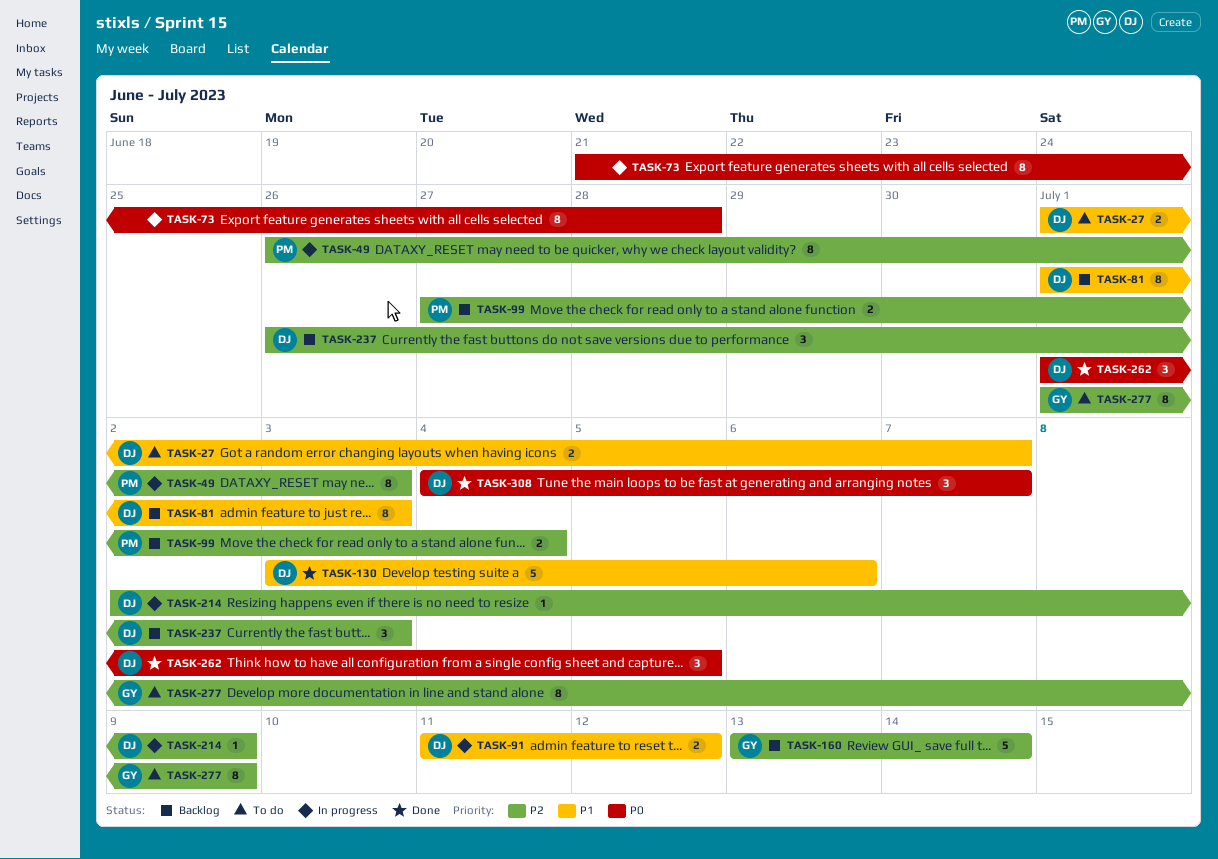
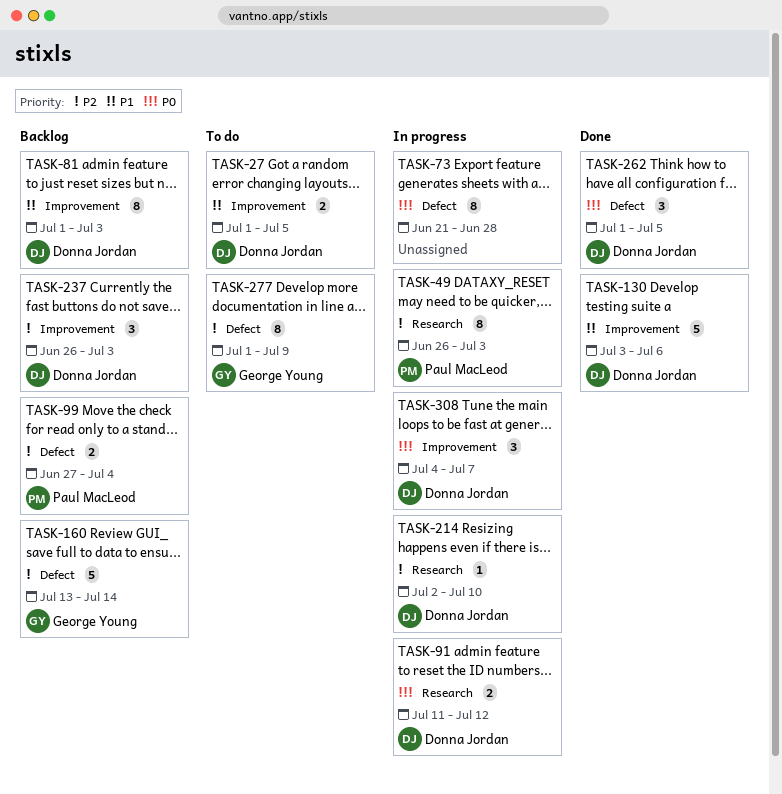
TASK-27, due: Jul 7 -> Jul 5
TASK-91, priority: P1 -> P0
TASK-214, due: Jul 9 -> Jul 10
TASK-308, status: Done -> In progress

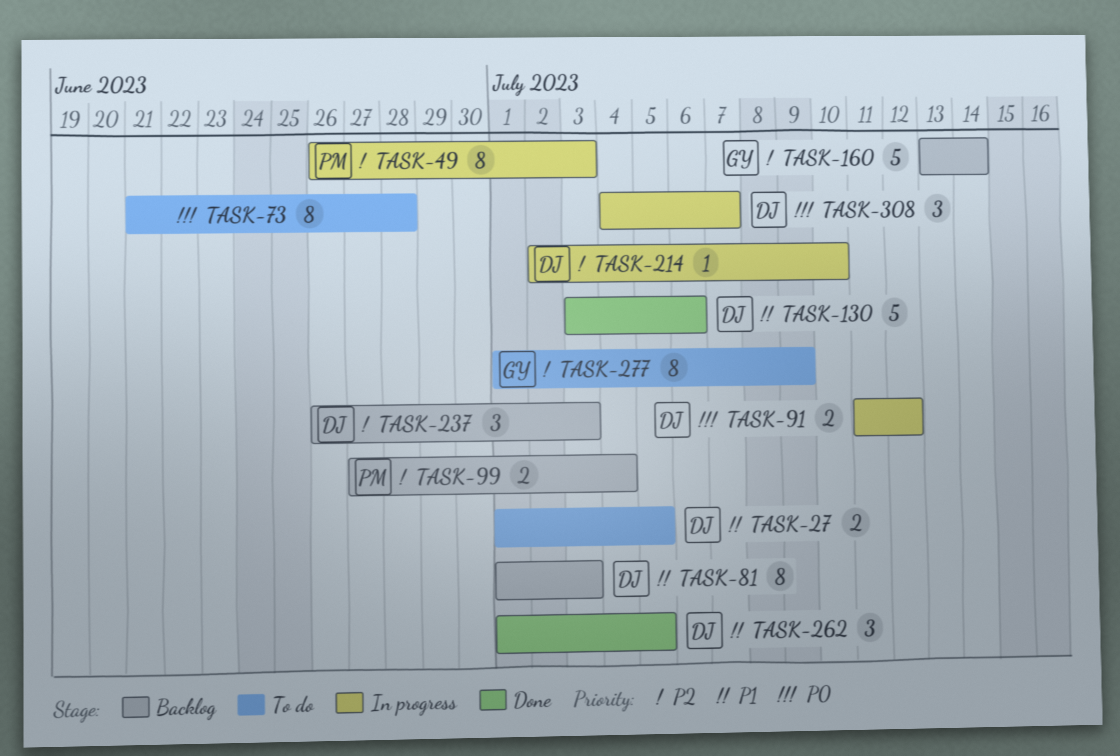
TASK-73, status: In progress -> To do
TASK-262, priority: P0 -> P1

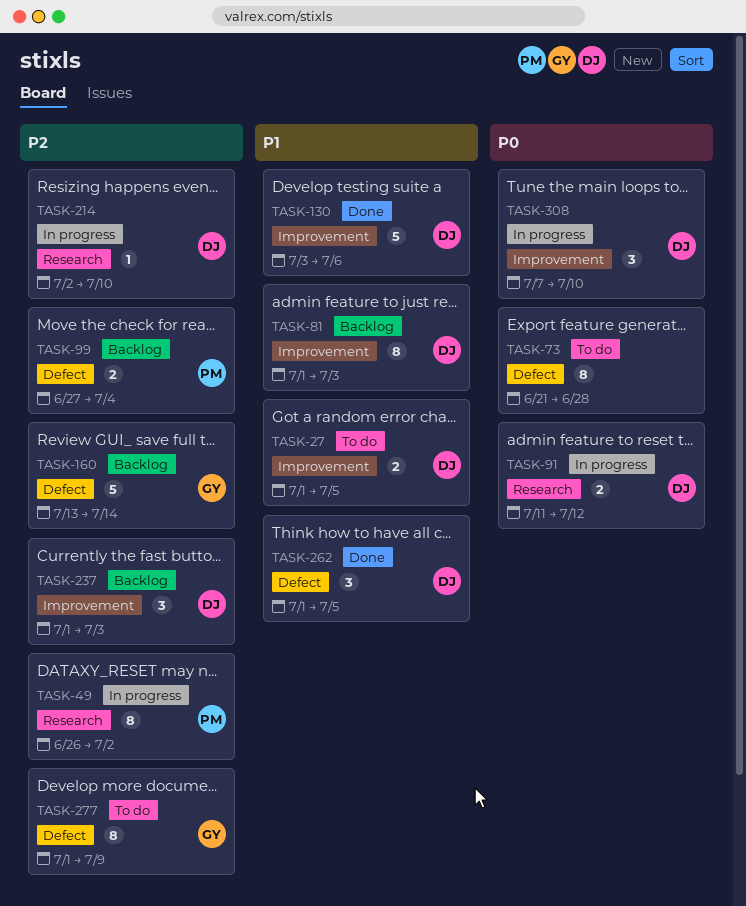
TASK-49, due: Jul 3 -> Jul 2
TASK-237, start: Jun 26 -> Jul 1
TASK-308, start: Jul 4 -> Jul 7
TASK-308, due: Jul 7 -> Jul 10

